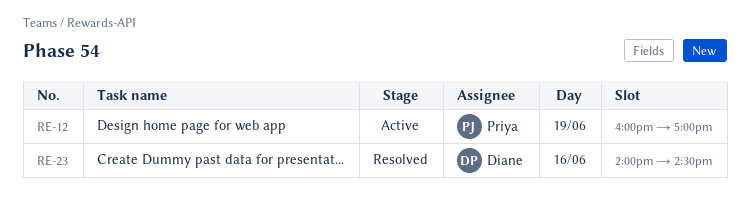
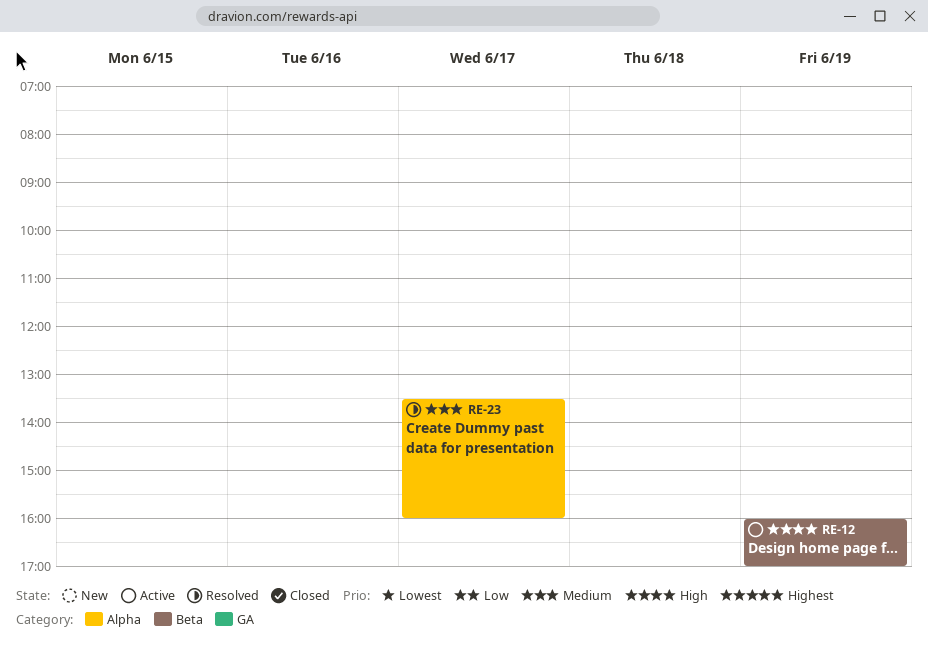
RE-23, day: Jun 16 -> Jun 17
RE-23, begins: 14:00 -> 13:30
RE-23, ends: 14:30 -> 16:00

